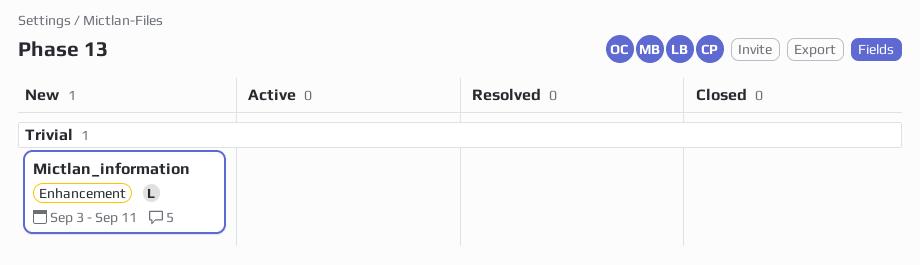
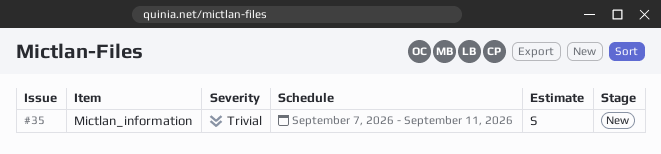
Mictlan_information, estimate: L -> S
Mictlan_information, start: Sep 3 -> Sep 7

